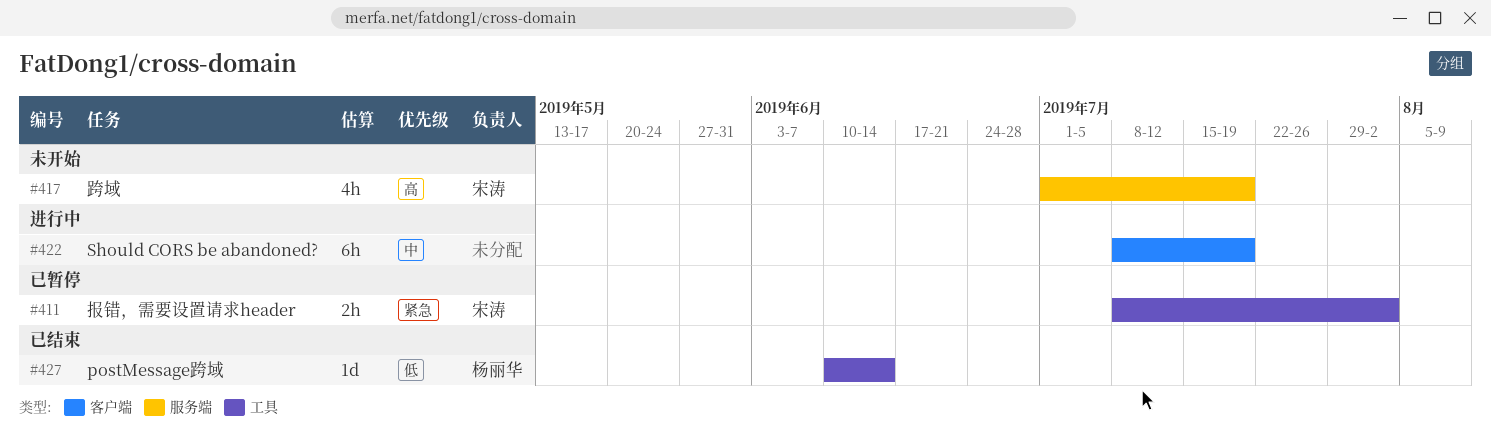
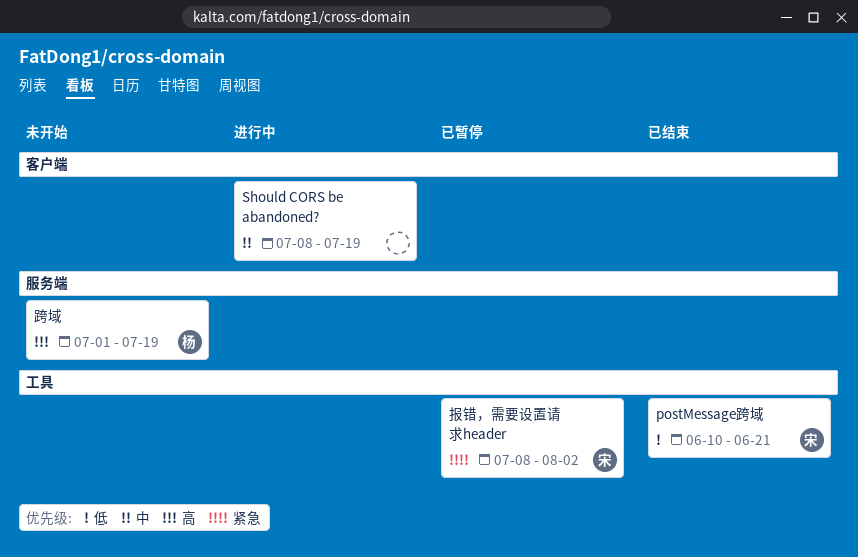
postMessage跨域, owner: 杨丽华 -> 宋涛
postMessage跨域, due: Jun 14 -> Jun 21
跨域, owner: 宋涛 -> 杨丽华

